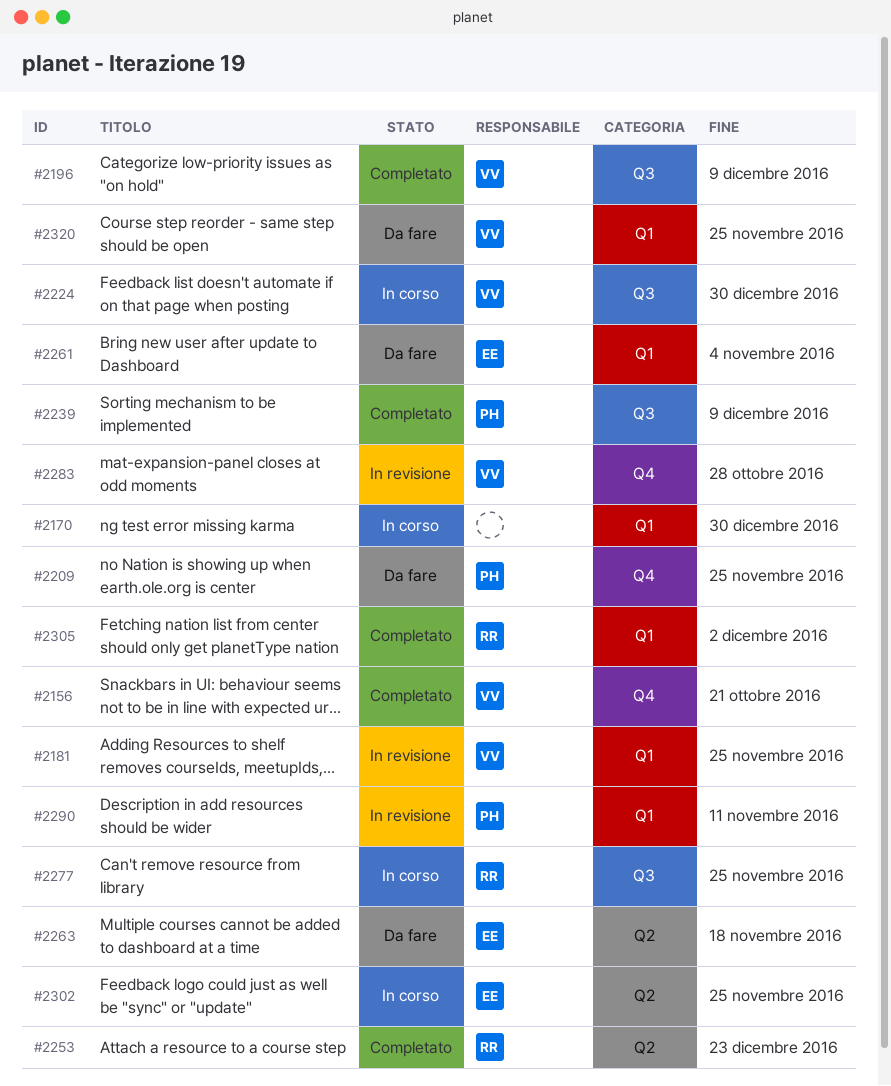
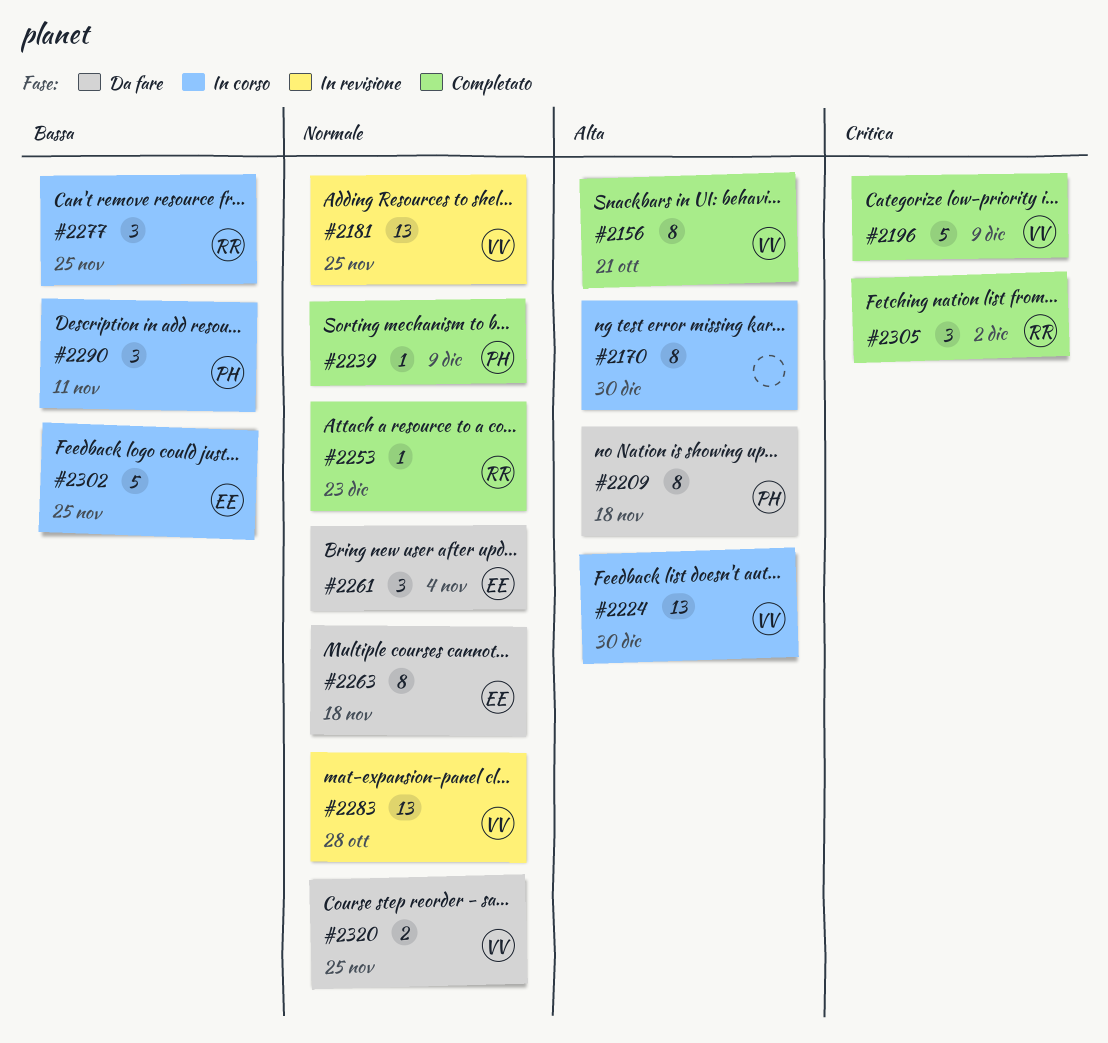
#2209, due: Nov 25 -> Nov 18
#2290, status: In revisione -> In corso

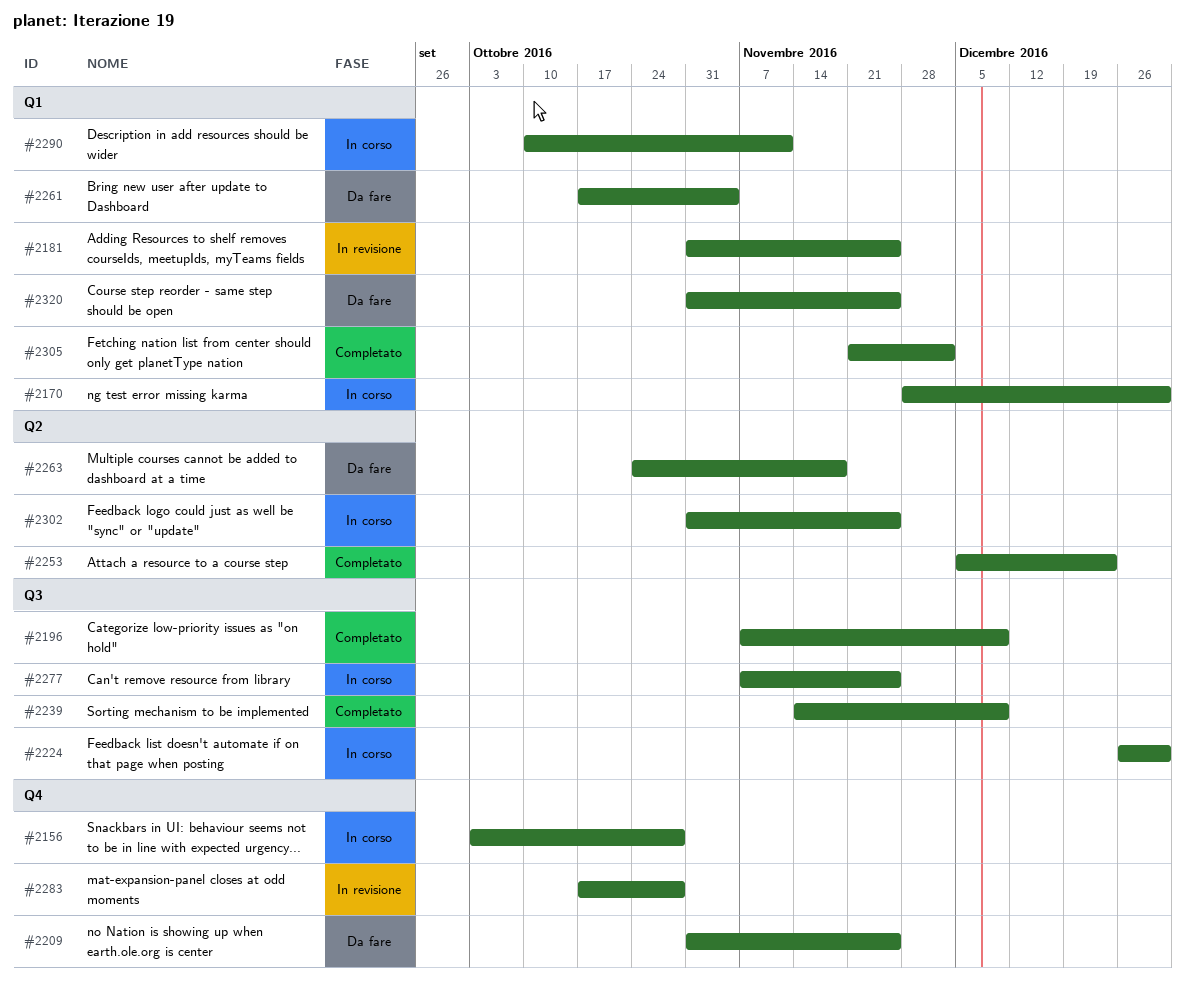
#2156, status: Completato -> In corso
#2156, due: Oct 21 -> Oct 28
#2209, due: Nov 18 -> Nov 25

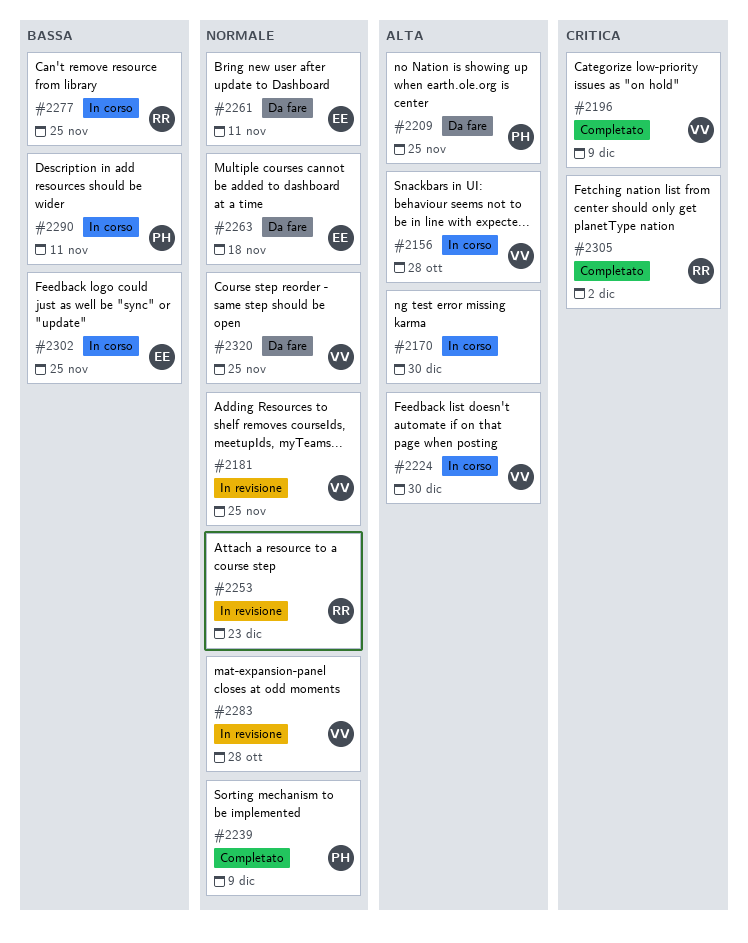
#2253, status: Completato -> In revisione
#2261, due: Nov 4 -> Nov 11

